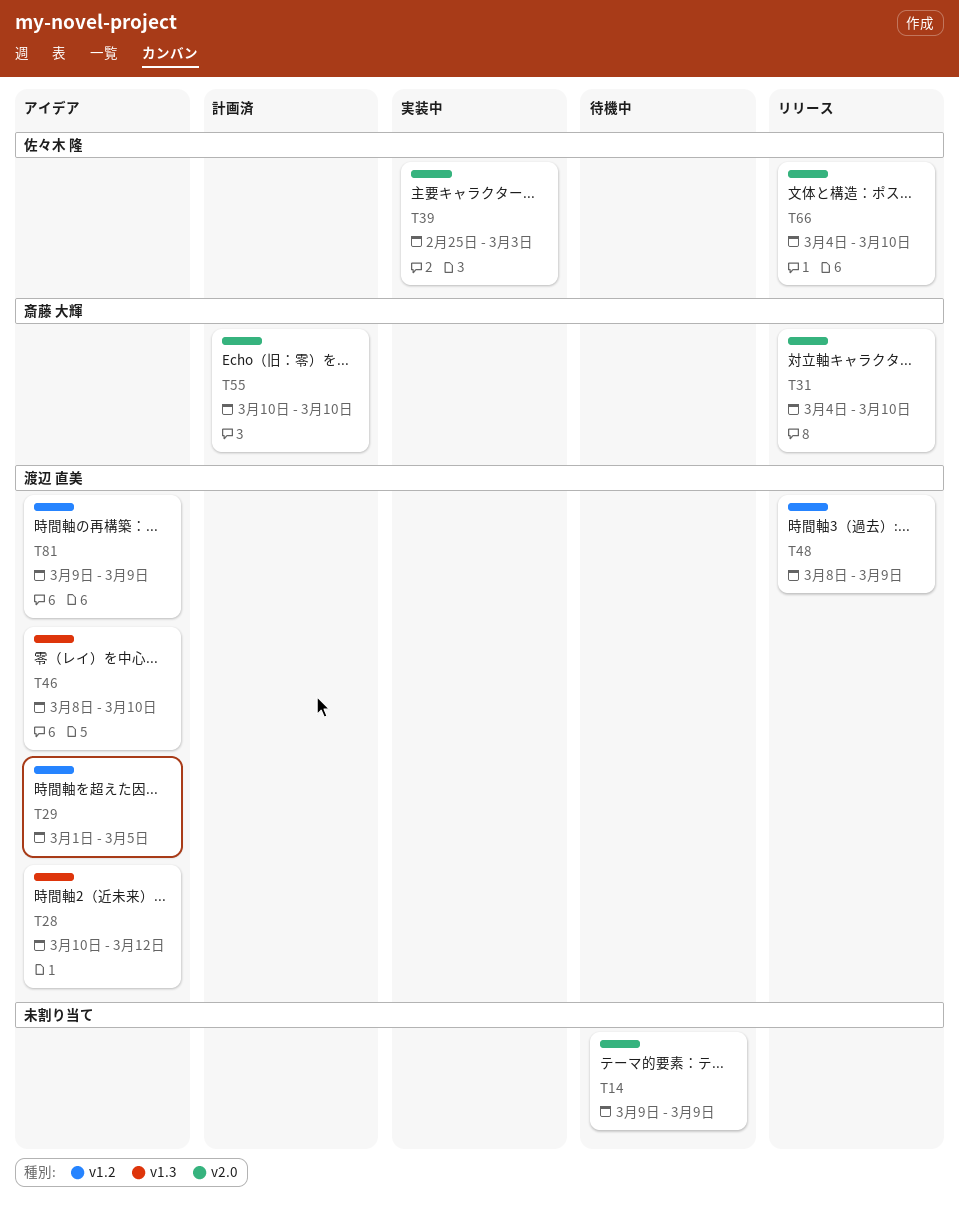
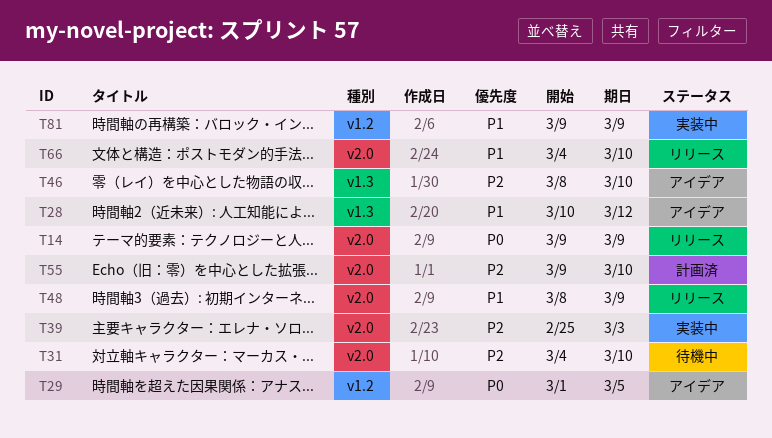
T14, status: 待機中 -> リリース
T31, status: リリース -> 待機中
T48, label: v1.2 -> v2.0
T55, start: Mar 10 -> Mar 9
T81, status: アイデア -> 実装中

